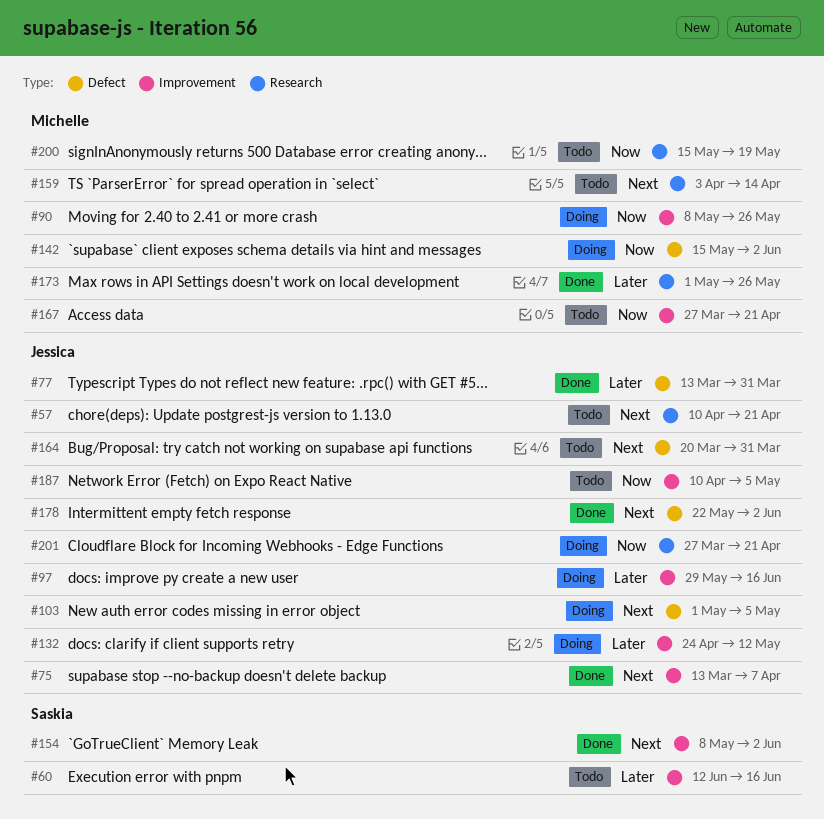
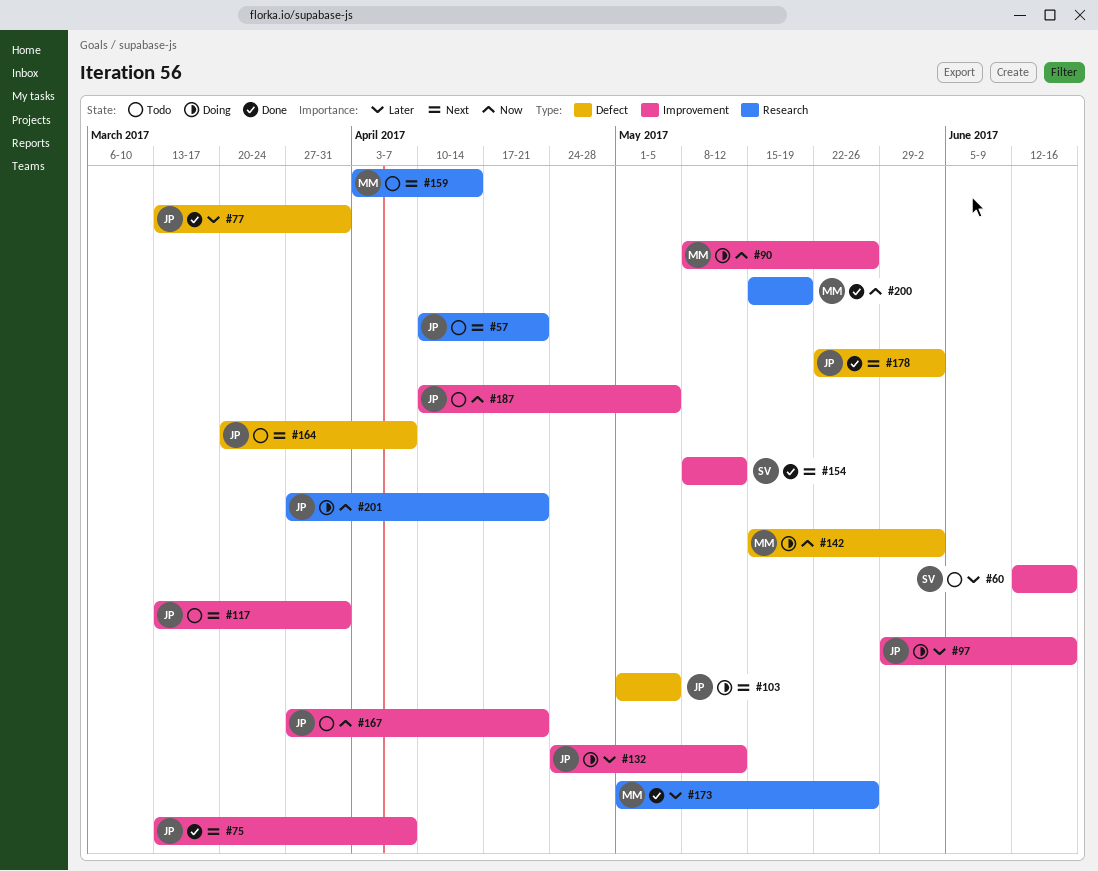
#117: none -> present
#154, due: Jun 2 -> May 12
#164, due: Mar 31 -> Apr 7
#167, owner: Michelle -> Jessica
#200, status: Todo -> Done

